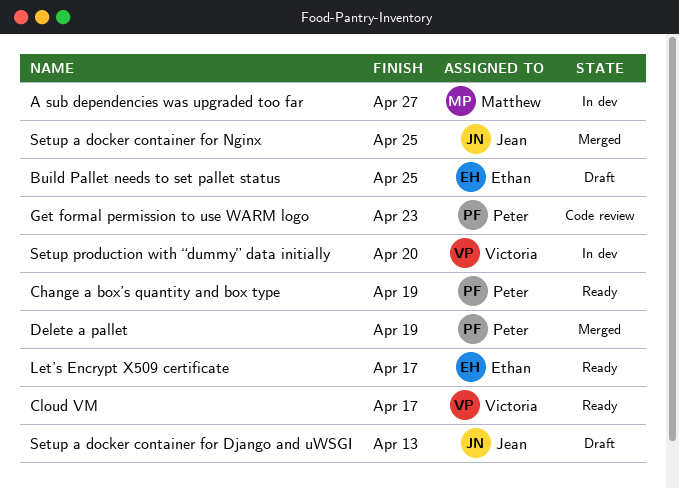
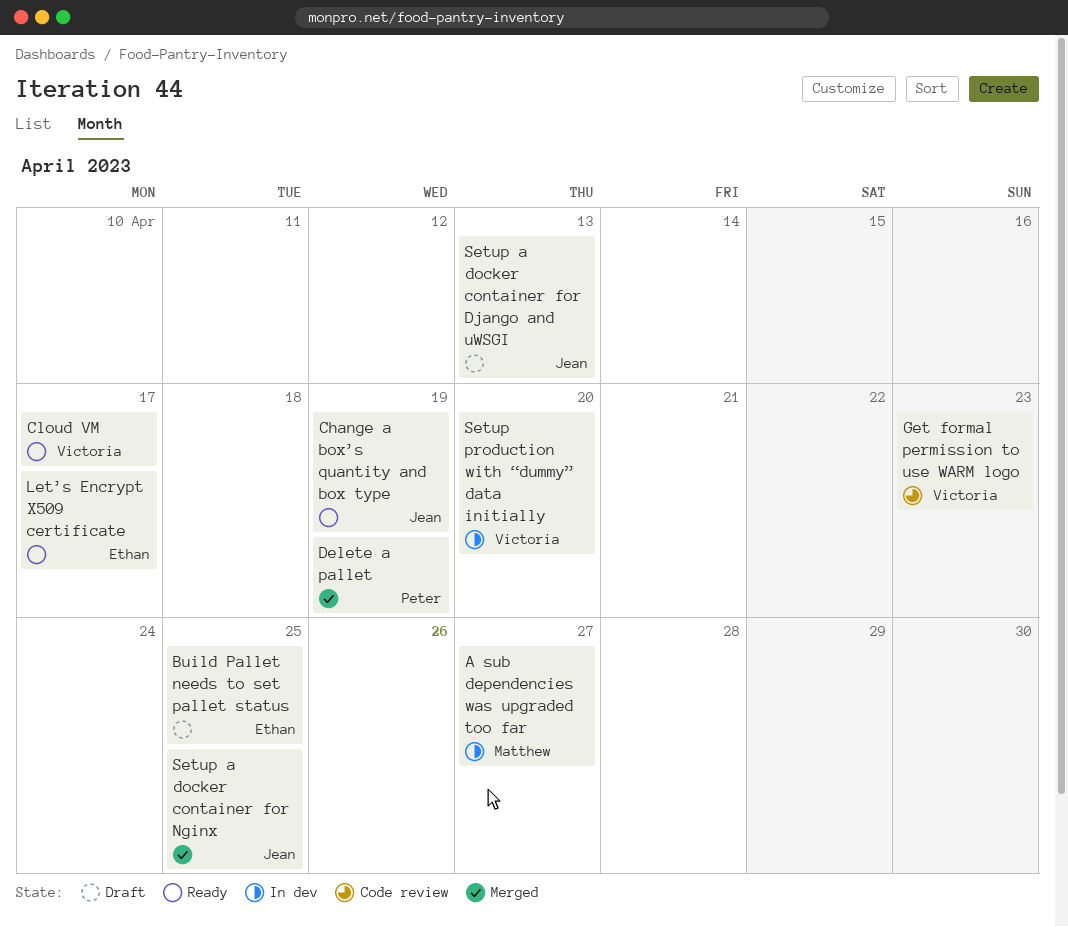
Change a box’s quantity and box type, owner: Peter -> Jean
Get formal permission to use WARM logo, owner: Peter -> Victoria

